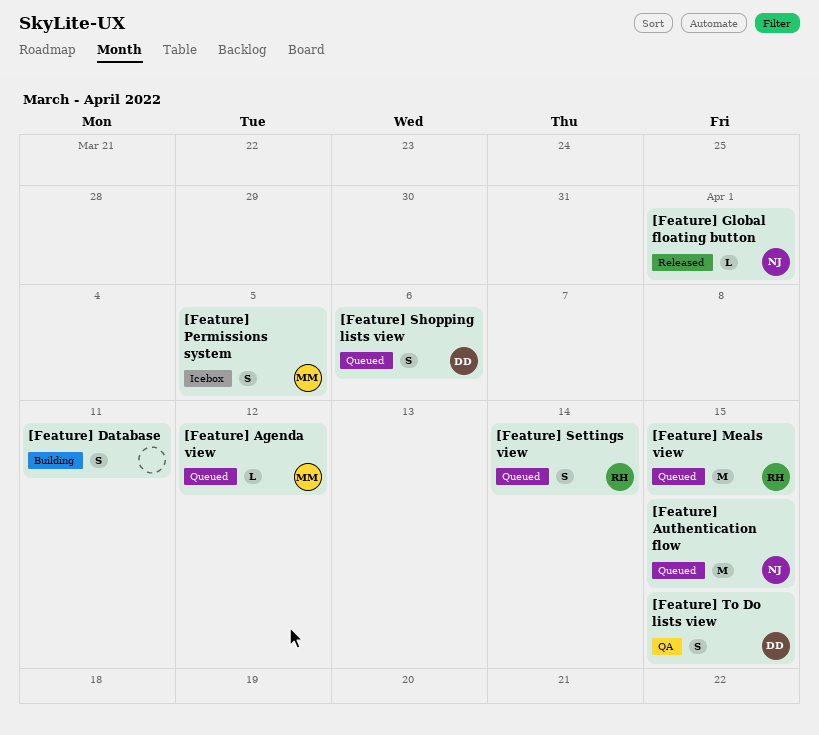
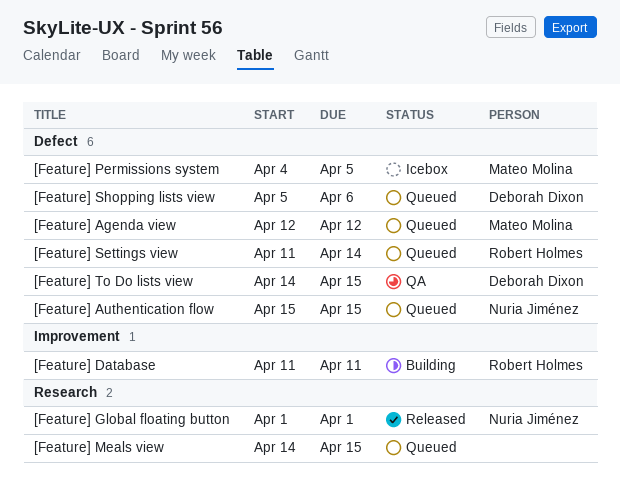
[Feature] Database, owner: none -> Robert Holmes
[Feature] Meals view, owner: Robert Holmes -> none

